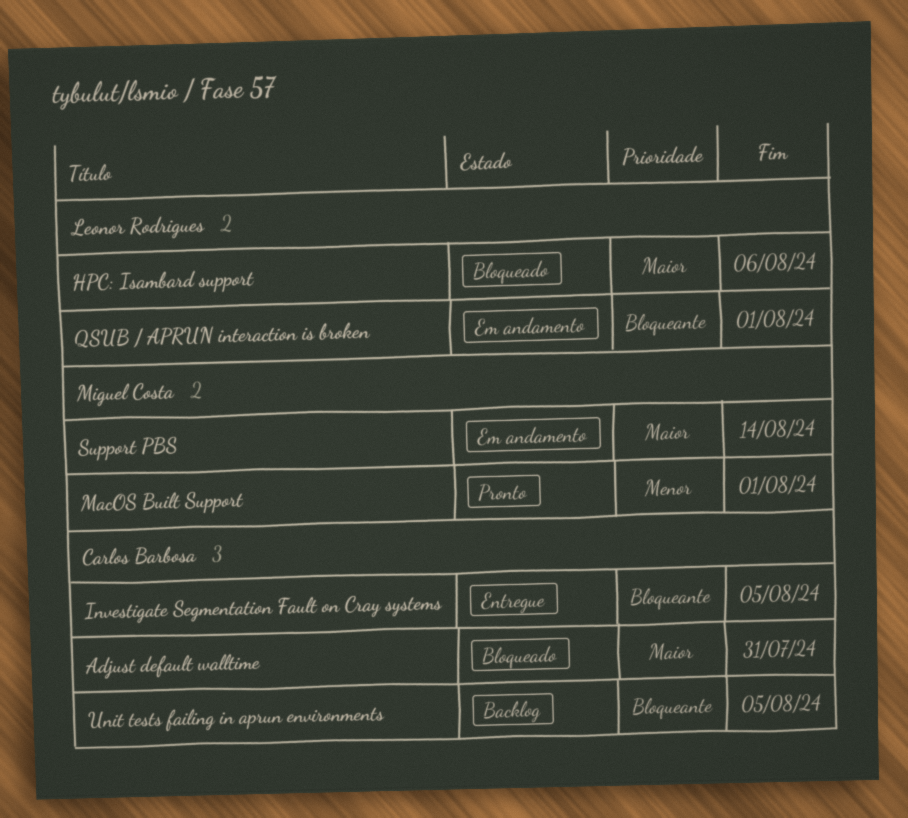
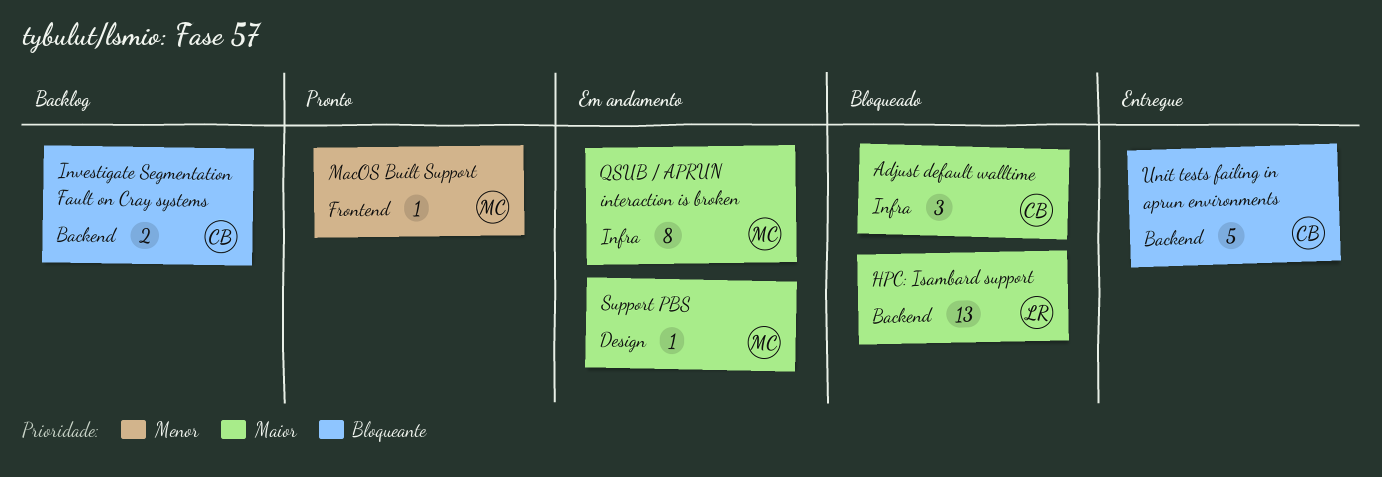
Investigate Segmentation Fault on Cray systems, status: Entregue -> Backlog
QSUB / APRUN interaction is broken, owner: Leonor Rodrigues -> Miguel Costa
QSUB / APRUN interaction is broken, priority: Bloqueante -> Maior
Unit tests failing in aprun environments, status: Backlog -> Entregue

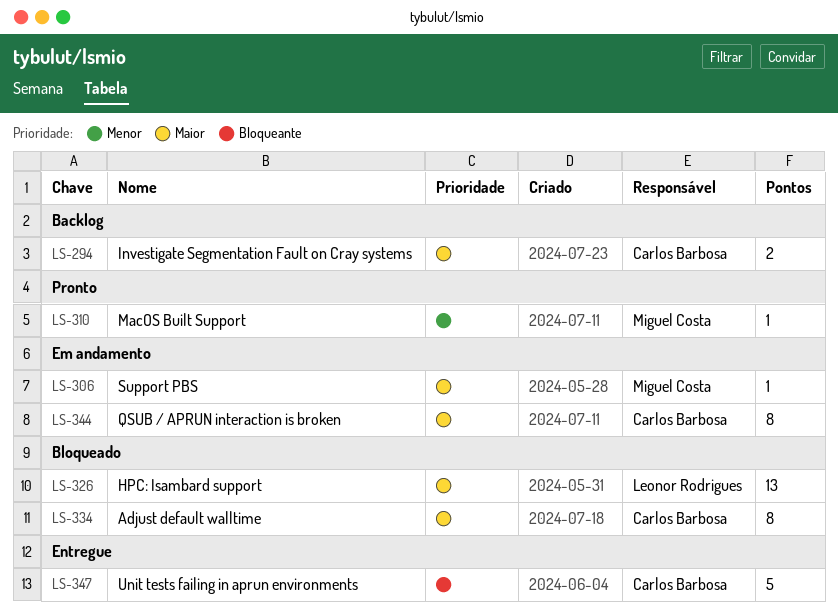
Adjust default walltime, estimate: 3 -> 8
Investigate Segmentation Fault on Cray systems, priority: Bloqueante -> Maior
QSUB / APRUN interaction is broken, owner: Miguel Costa -> Carlos Barbosa

